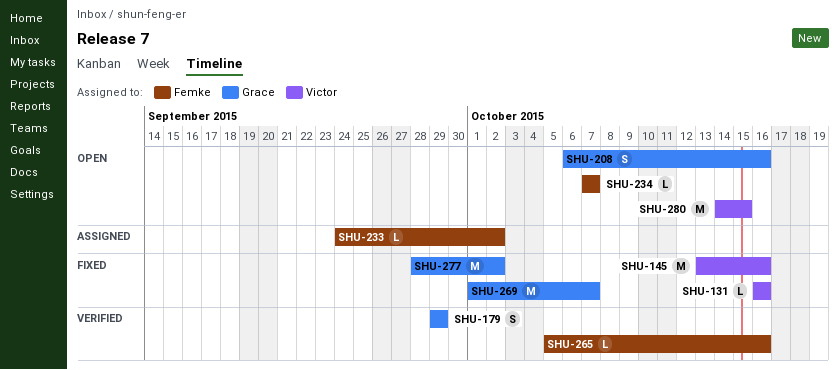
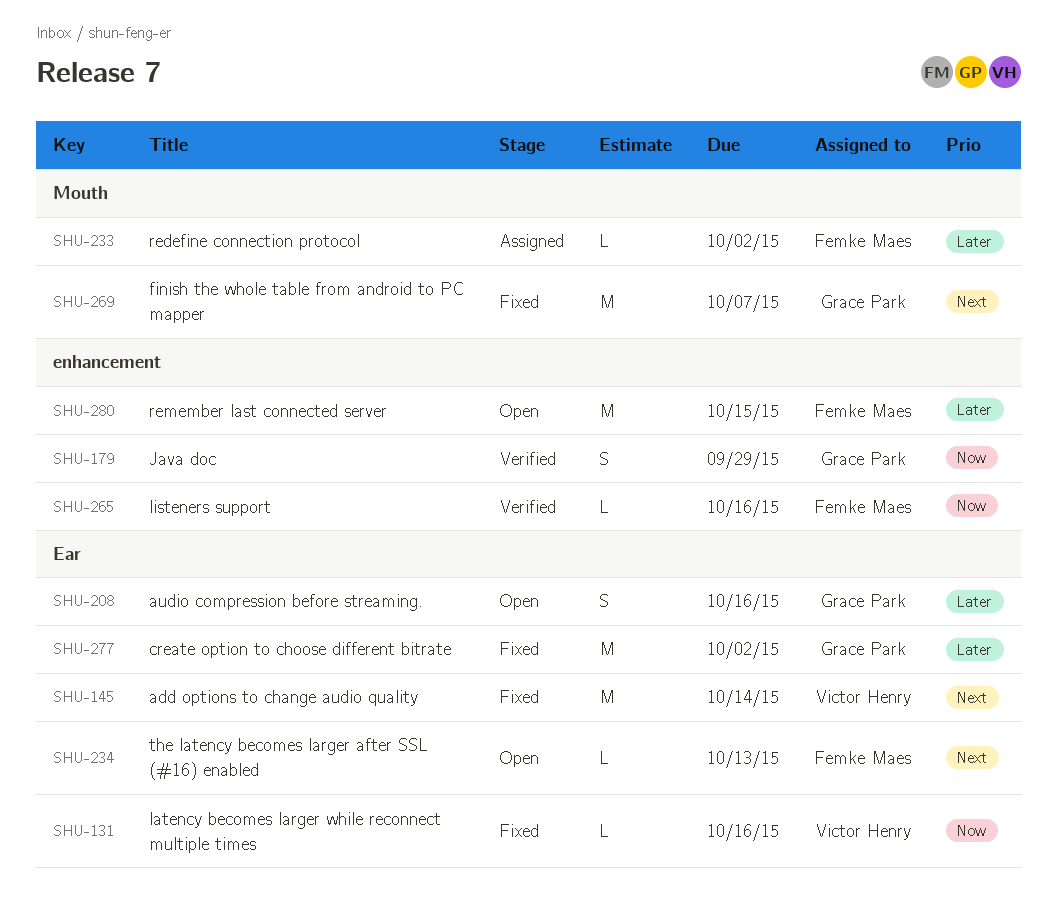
SHU-145, due: Oct 16 -> Oct 14
SHU-234, due: Oct 7 -> Oct 13
SHU-280, owner: Victor Henry -> Femke Maes

